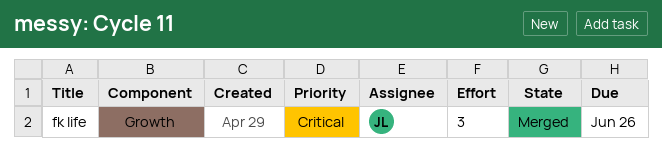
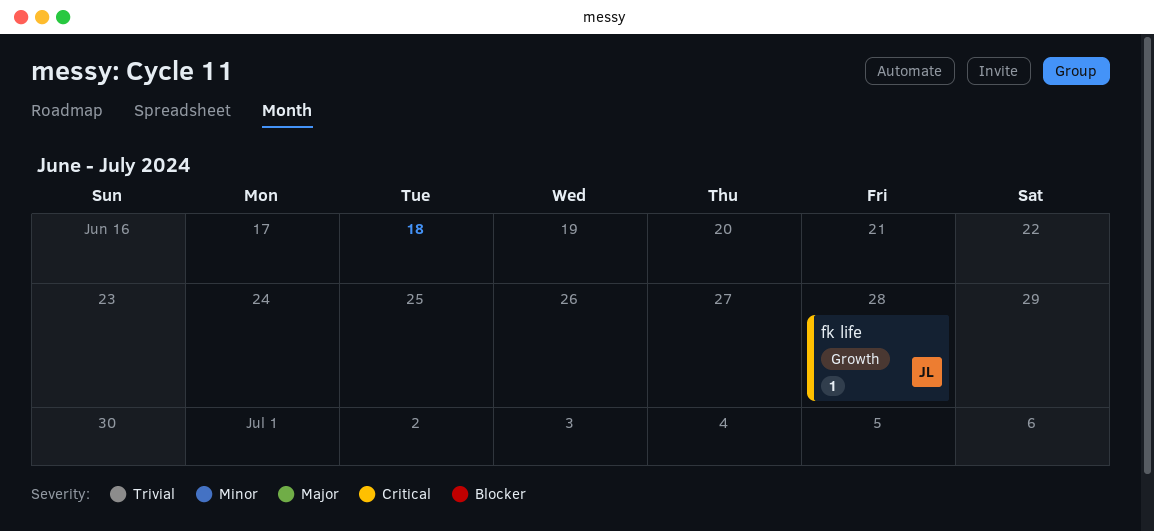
fk life, estimate: 3 -> 1
fk life, due: Jun 26 -> Jun 28

